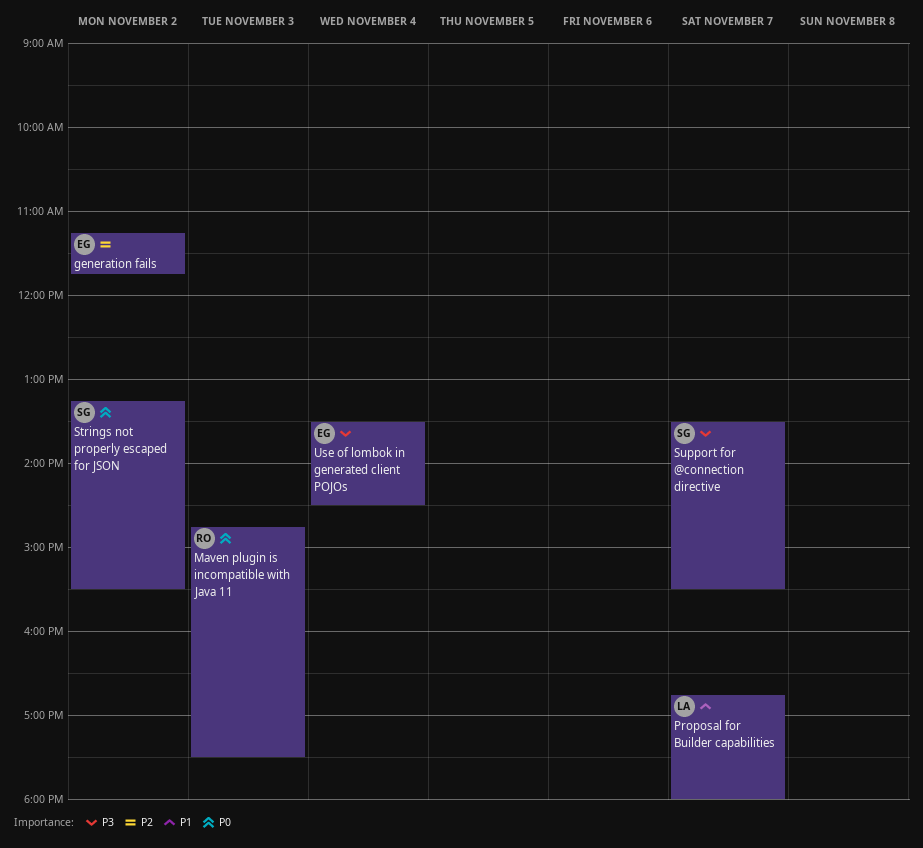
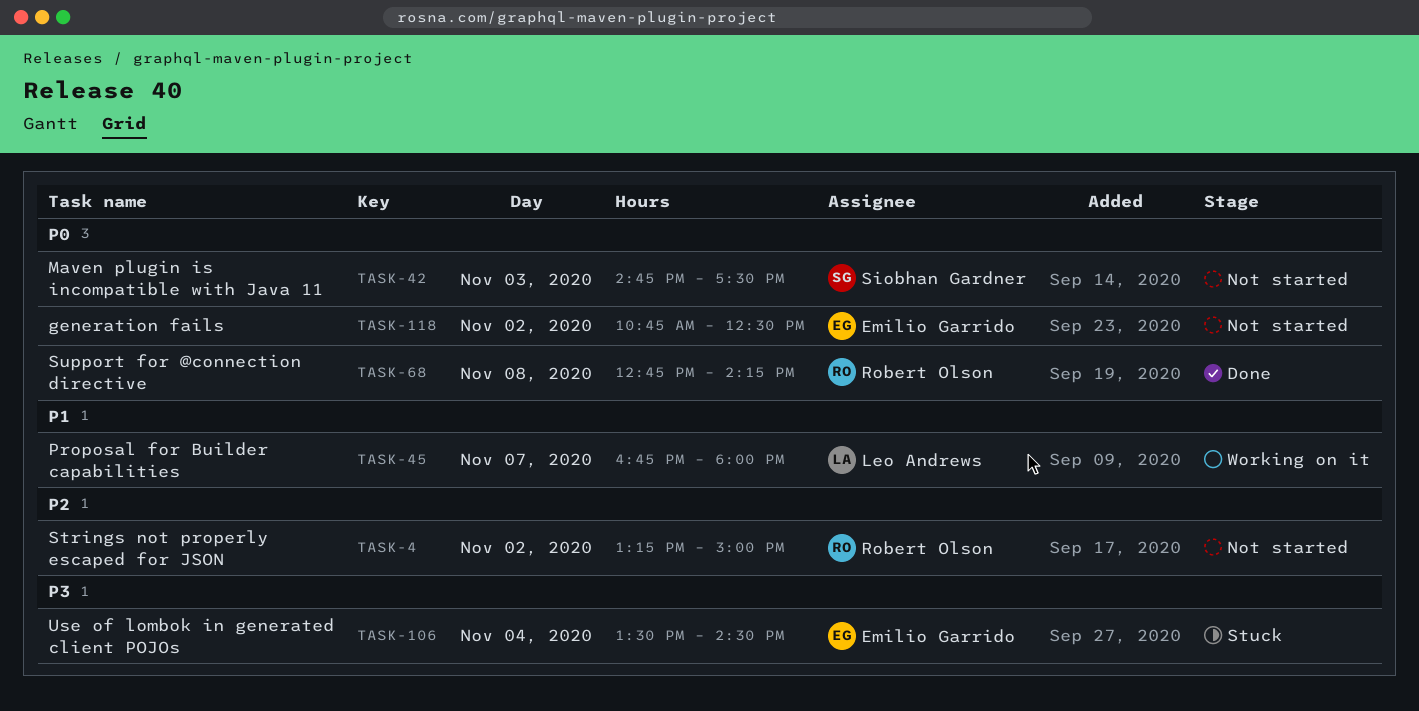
generation fails, priority: P2 -> P0
generation fails, begins: 11:15 -> 10:45
generation fails, ends: 11:45 -> 12:30
Maven plugin is incompatible with Java 11, owner: Robert Olson -> Siobhan Gardner
Strings not properly escaped for JSON, owner: Siobhan Gardner -> Robert Olson
Strings not properly escaped for JSON, priority: P0 -> P2
Strings not properly escaped for JSON, ends: 15:30 -> 15:00
Support for @connection directive, owner: Siobhan Gardner -> Robert Olson
Support for @connection directive, priority: P3 -> P0
Support for @connection directive, day: Nov 7 -> Nov 8
Support for @connection directive, begins: 13:30 -> 12:45
Support for @connection directive, ends: 15:30 -> 14:15

